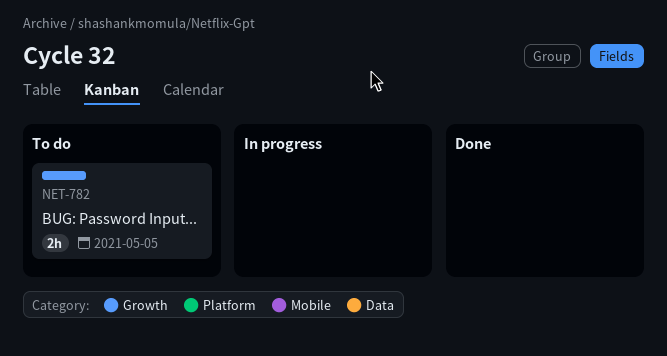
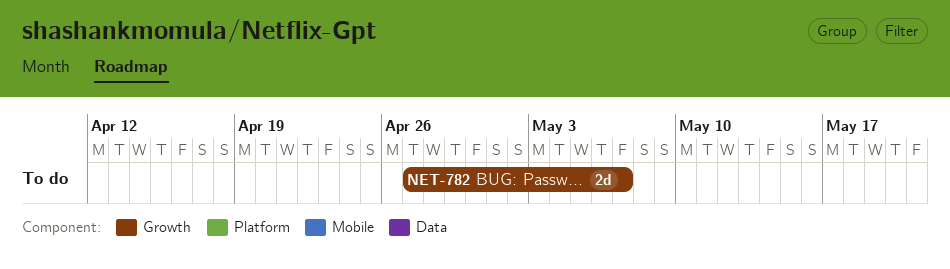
NET-782, estimate: 2h -> 2d
NET-782, due: May 5 -> May 7

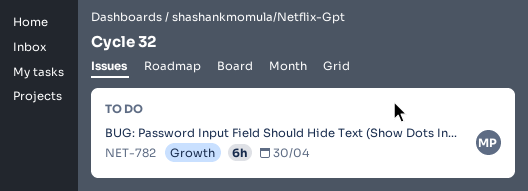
NET-782, estimate: 2d -> 6h
NET-782, due: May 7 -> Apr 30

